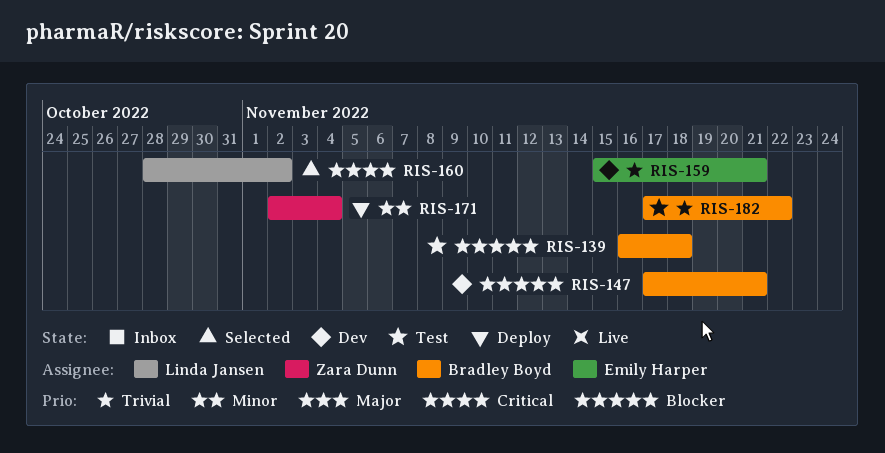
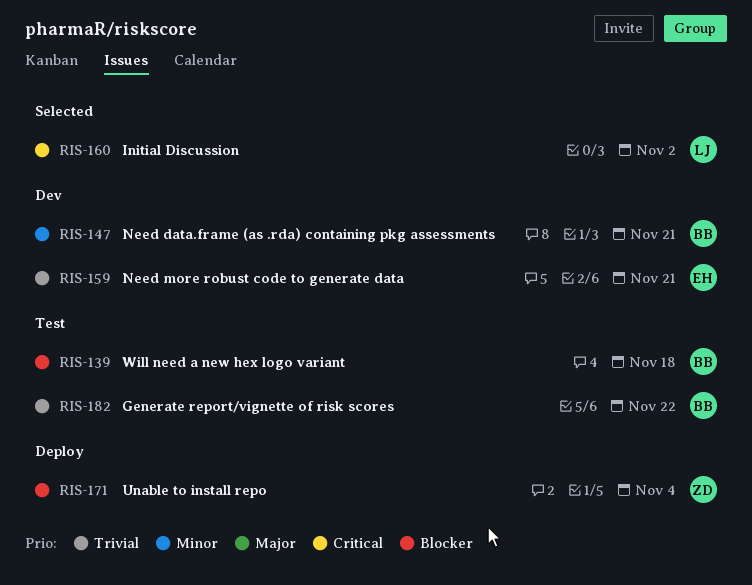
RIS-147, priority: Blocker -> Minor
RIS-171, priority: Minor -> Blocker

